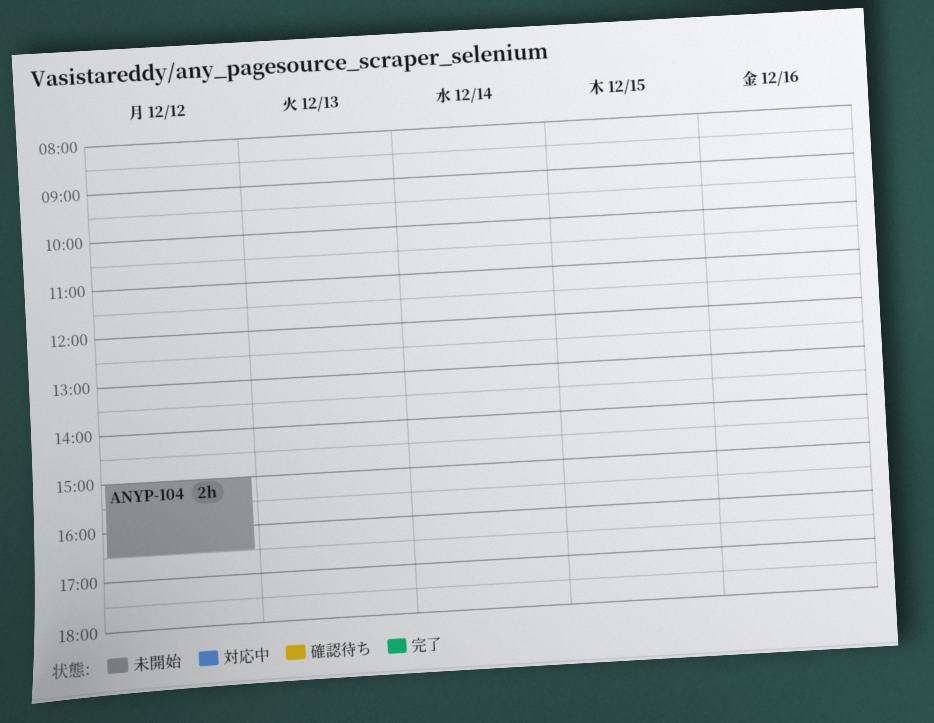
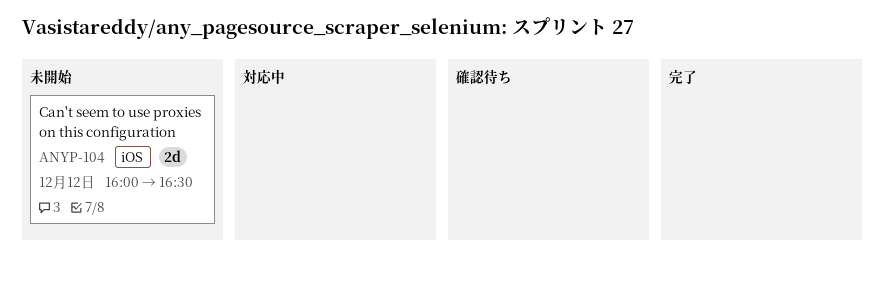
ANYP-104, estimate: 2h -> 2d
ANYP-104, begins: 15:00 -> 16:00

